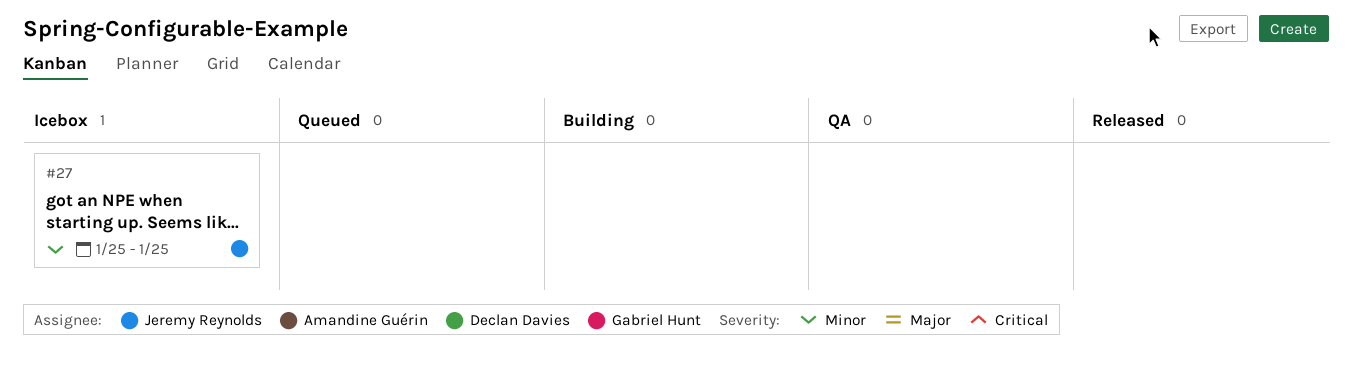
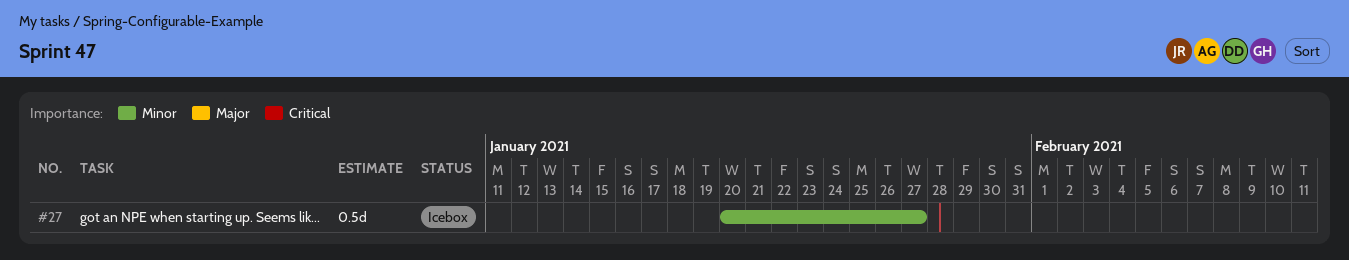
#27, start: Jan 25 -> Jan 20
#27, due: Jan 25 -> Jan 27

